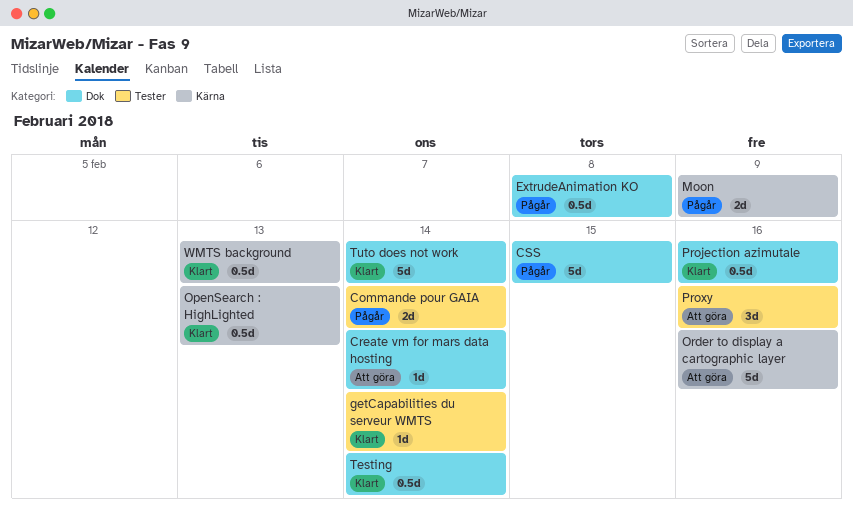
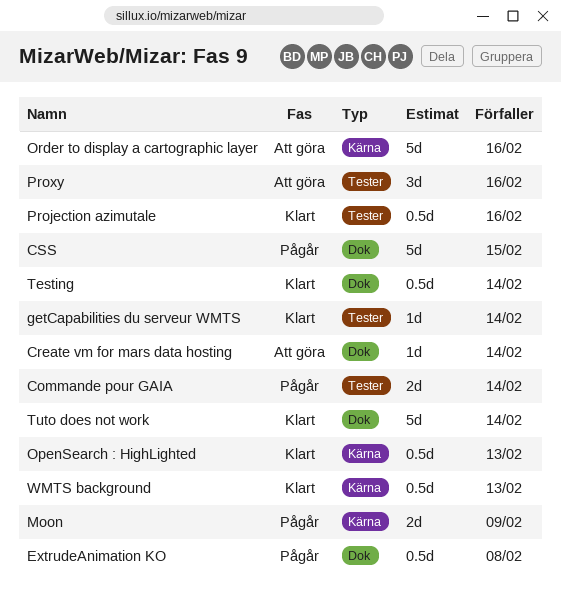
Projection azimutale, label: Dok -> Tester

